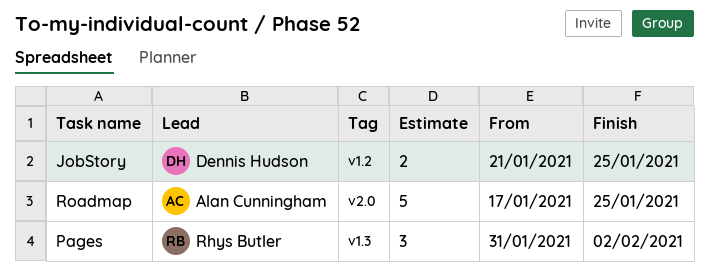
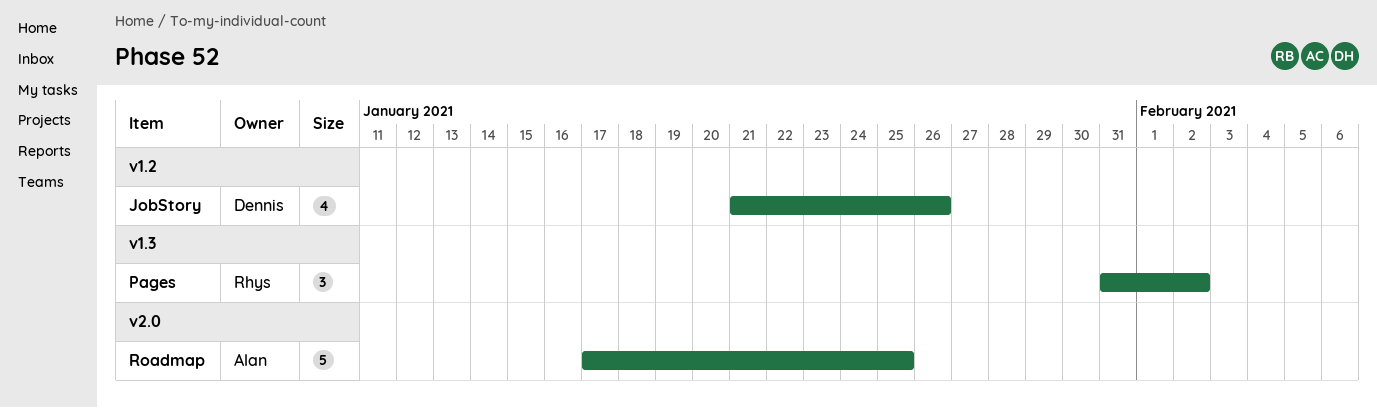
JobStory, estimate: 2 -> 4
JobStory, due: Jan 25 -> Jan 26

